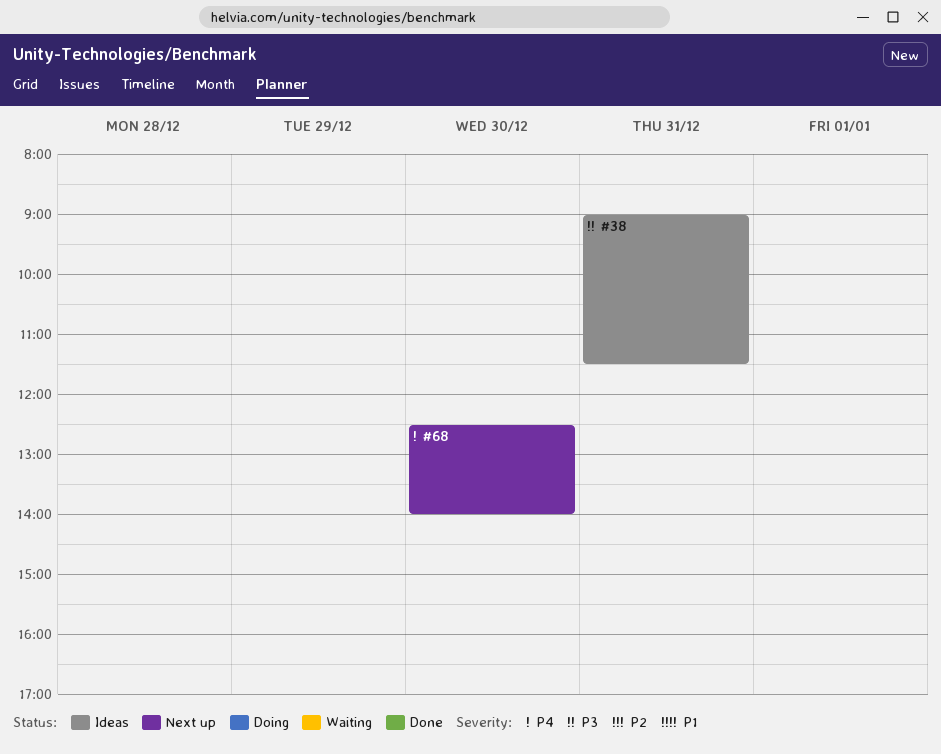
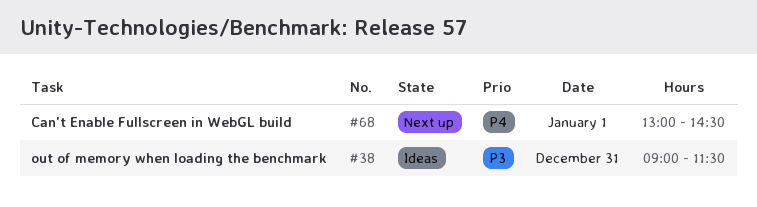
#68, day: Dec 30 -> Jan 1
#68, begins: 12:30 -> 13:00
#68, ends: 14:00 -> 14:30

